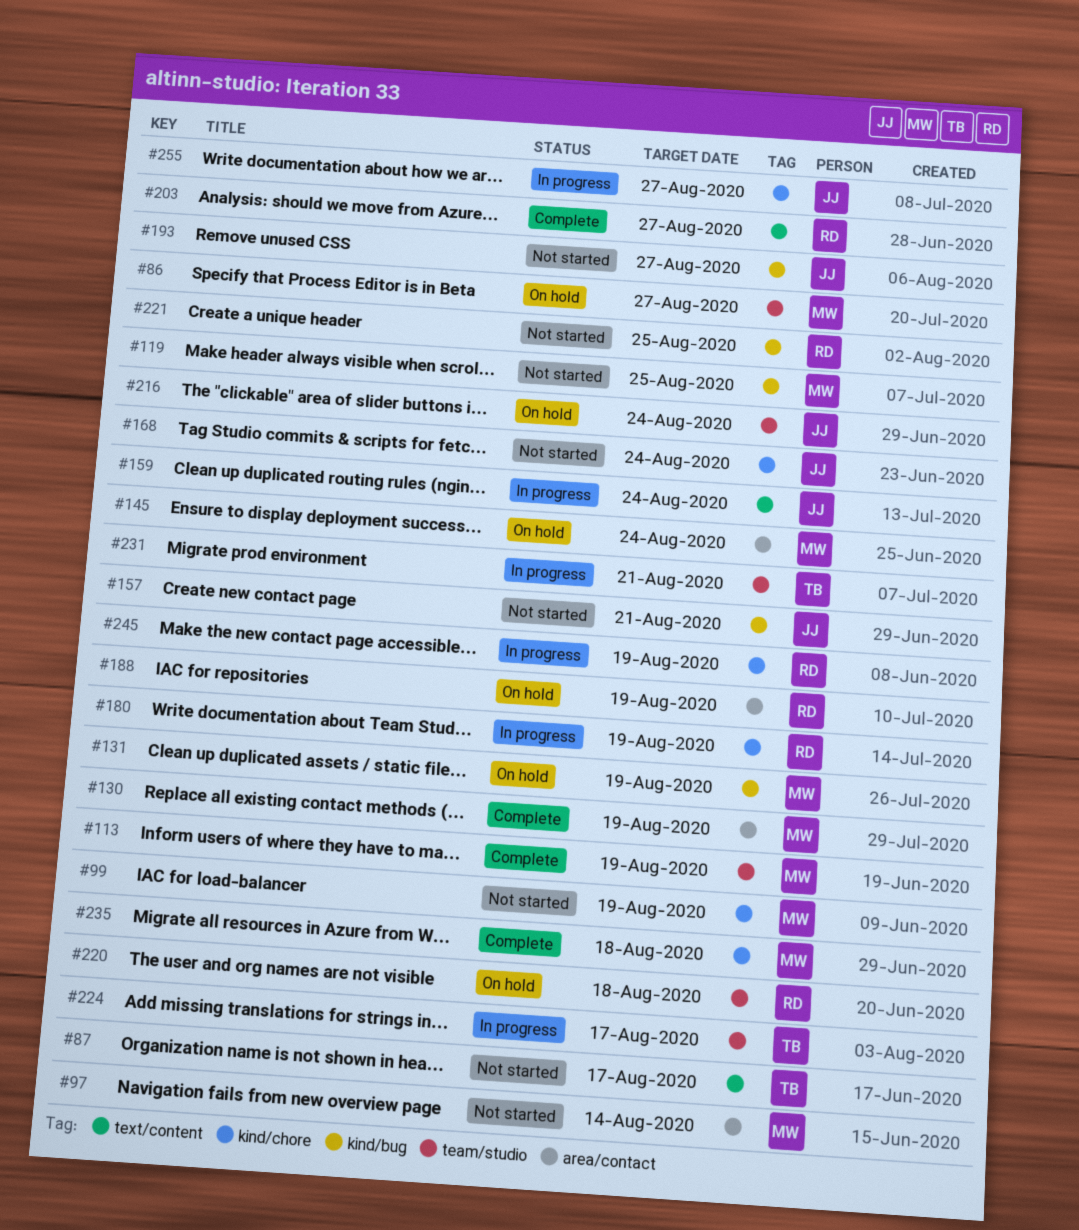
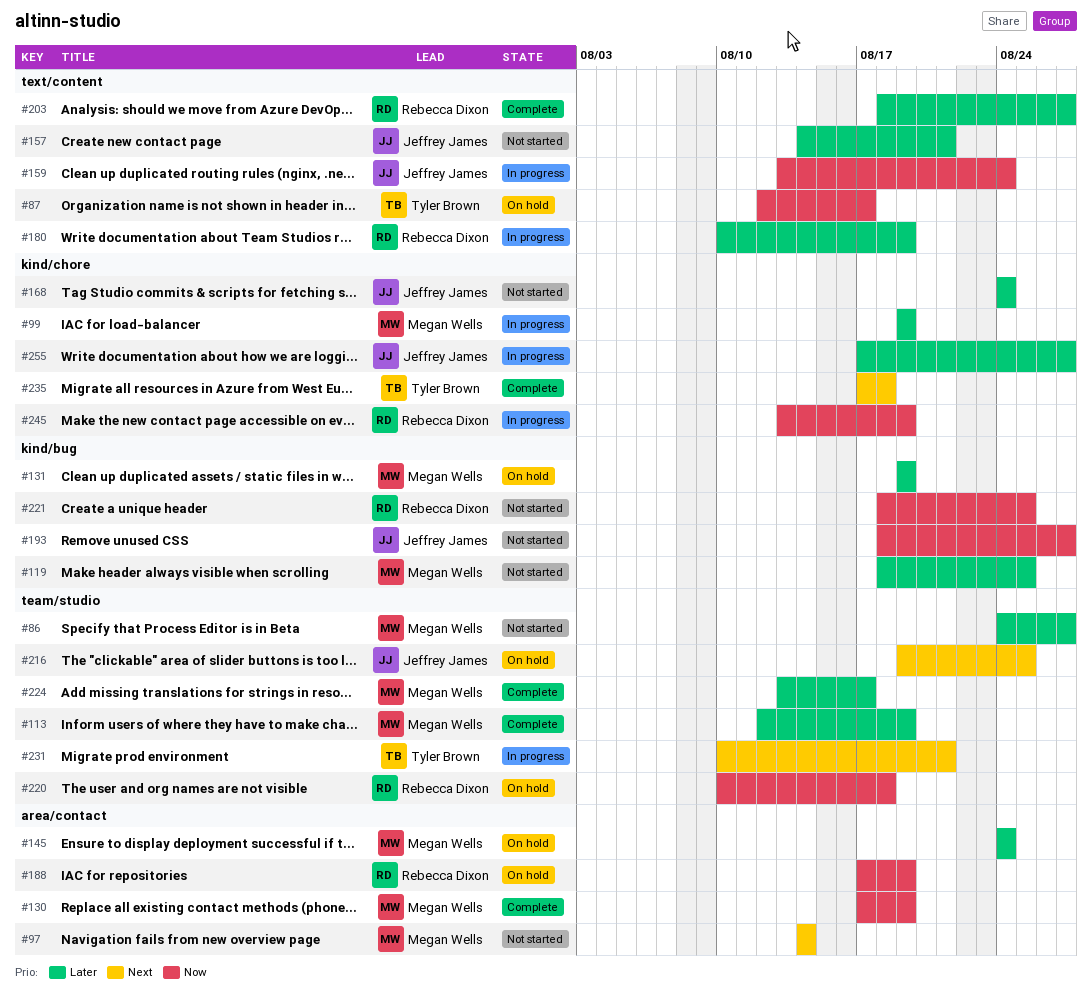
#86, status: On hold -> Not started
#87, status: Not started -> On hold
#99, status: Not started -> In progress
#157, label: kind/bug -> text/content
#180, label: kind/chore -> text/content
#216, due: Aug 24 -> Aug 25
#224, status: In progress -> Complete
#224, owner: Tyler Brown -> Megan Wells
#235, owner: Megan Wells -> Tyler Brown

